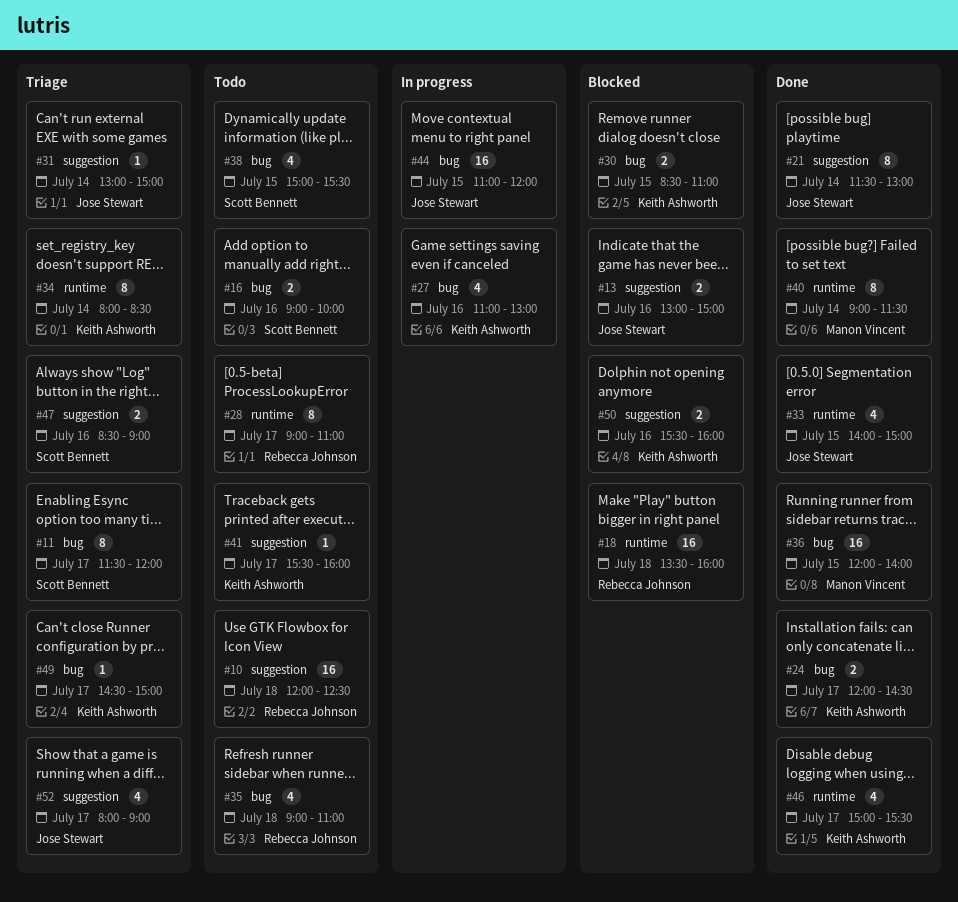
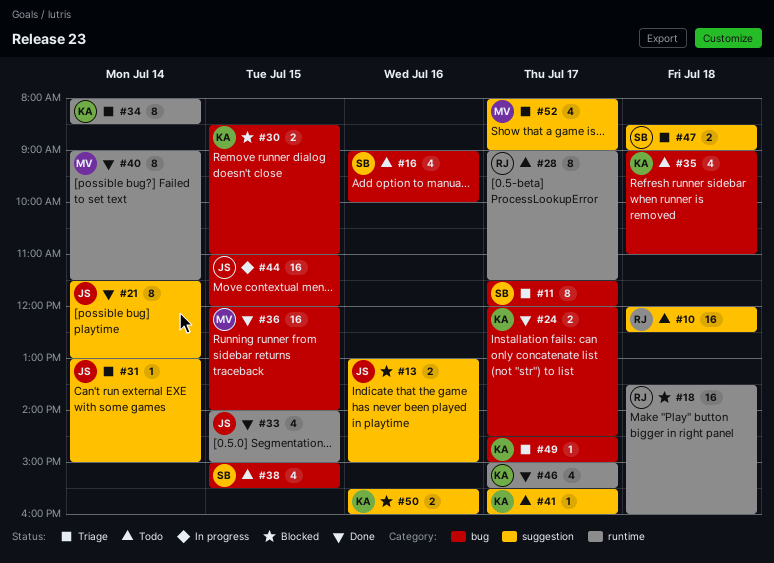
#16, estimate: 2 -> 4
#27: present -> none
#28, ends: 11:00 -> 11:30
#35, owner: Rebecca Johnson -> Keith Ashworth
#47, day: Jul 16 -> Jul 18
#52, owner: Jose Stewart -> Manon Vincent

